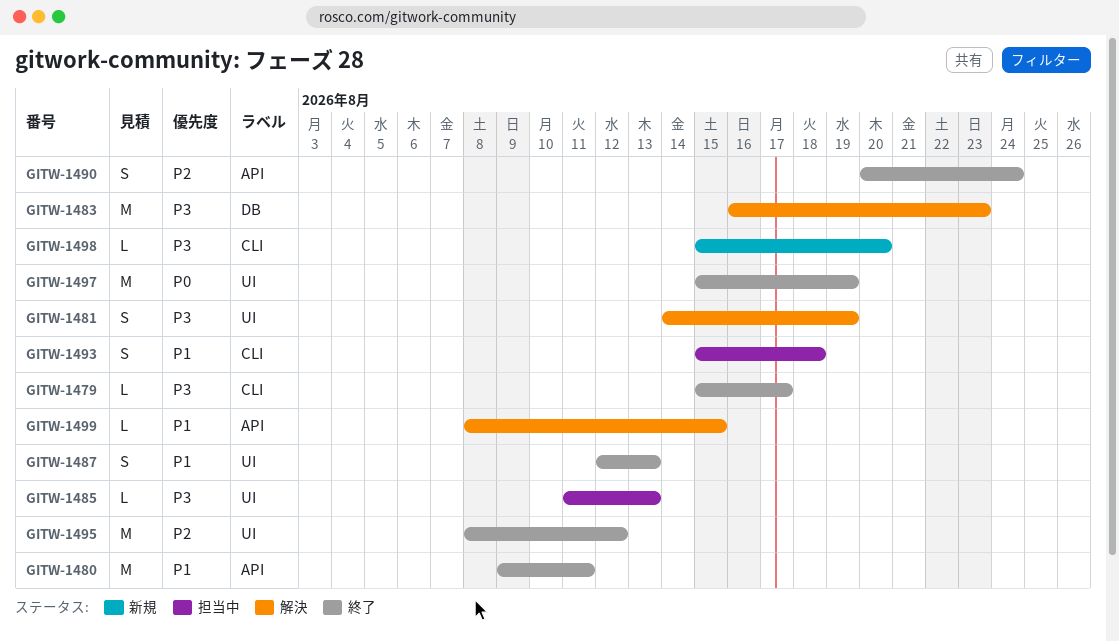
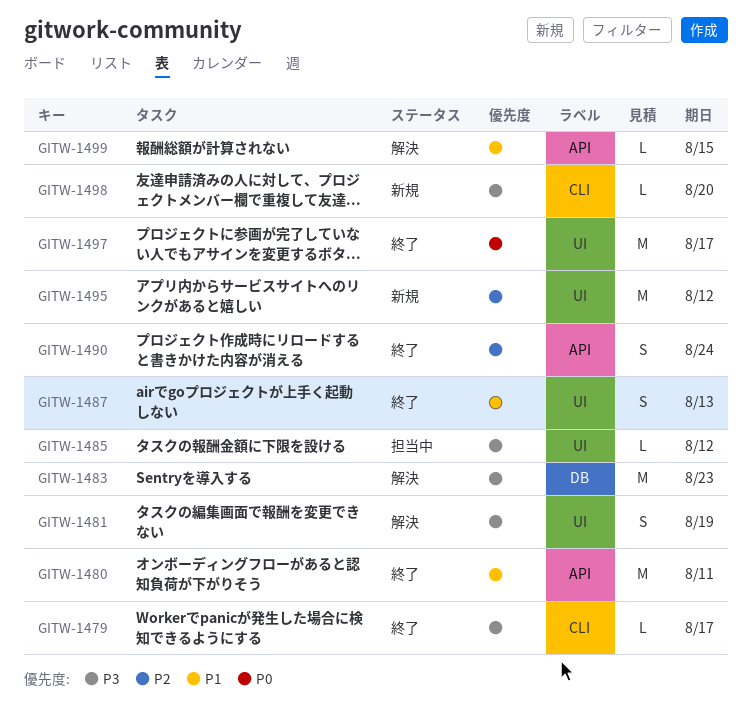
GITW-1485, due: Aug 13 -> Aug 12
GITW-1493: present -> none
GITW-1495, status: 終了 -> 新規
GITW-1497, due: Aug 19 -> Aug 17

